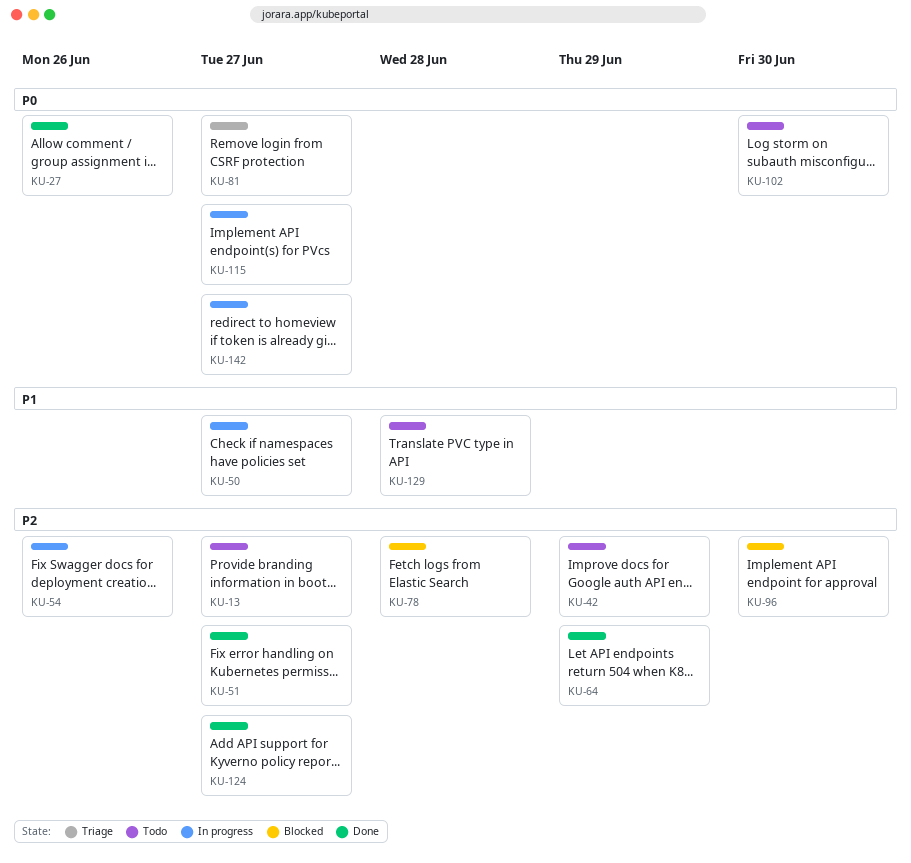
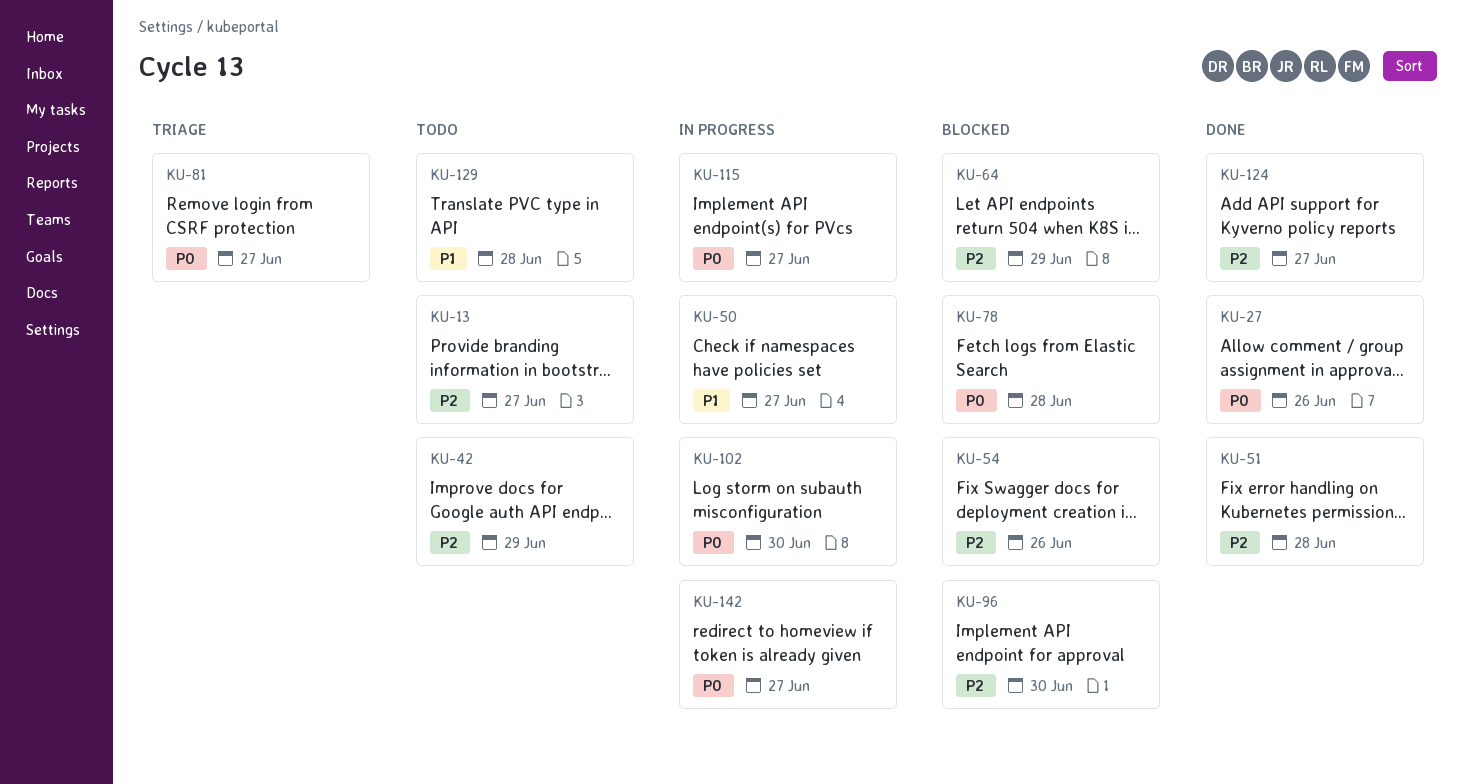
KU-51, due: Jun 27 -> Jun 28
KU-54, status: In progress -> Blocked
KU-64, status: Done -> Blocked
KU-78, priority: P2 -> P0
KU-102, status: Todo -> In progress

